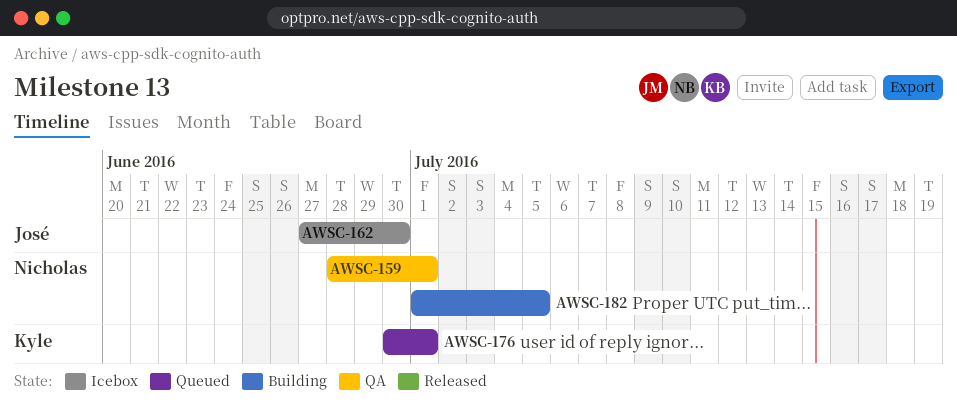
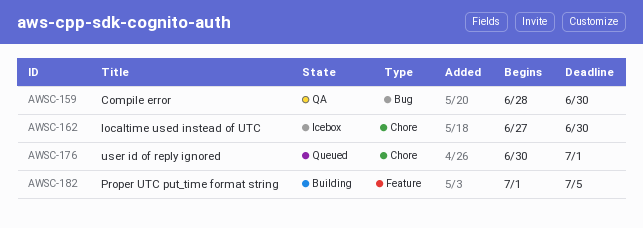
AWSC-159, due: Jul 1 -> Jun 30

